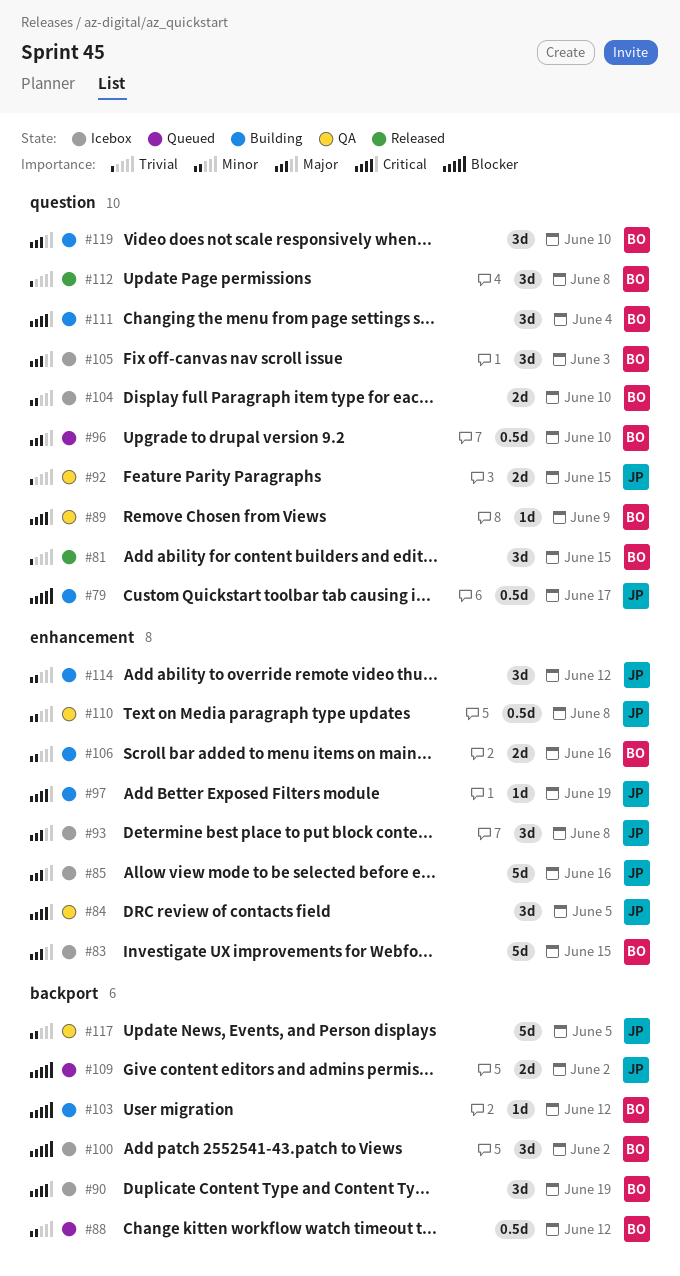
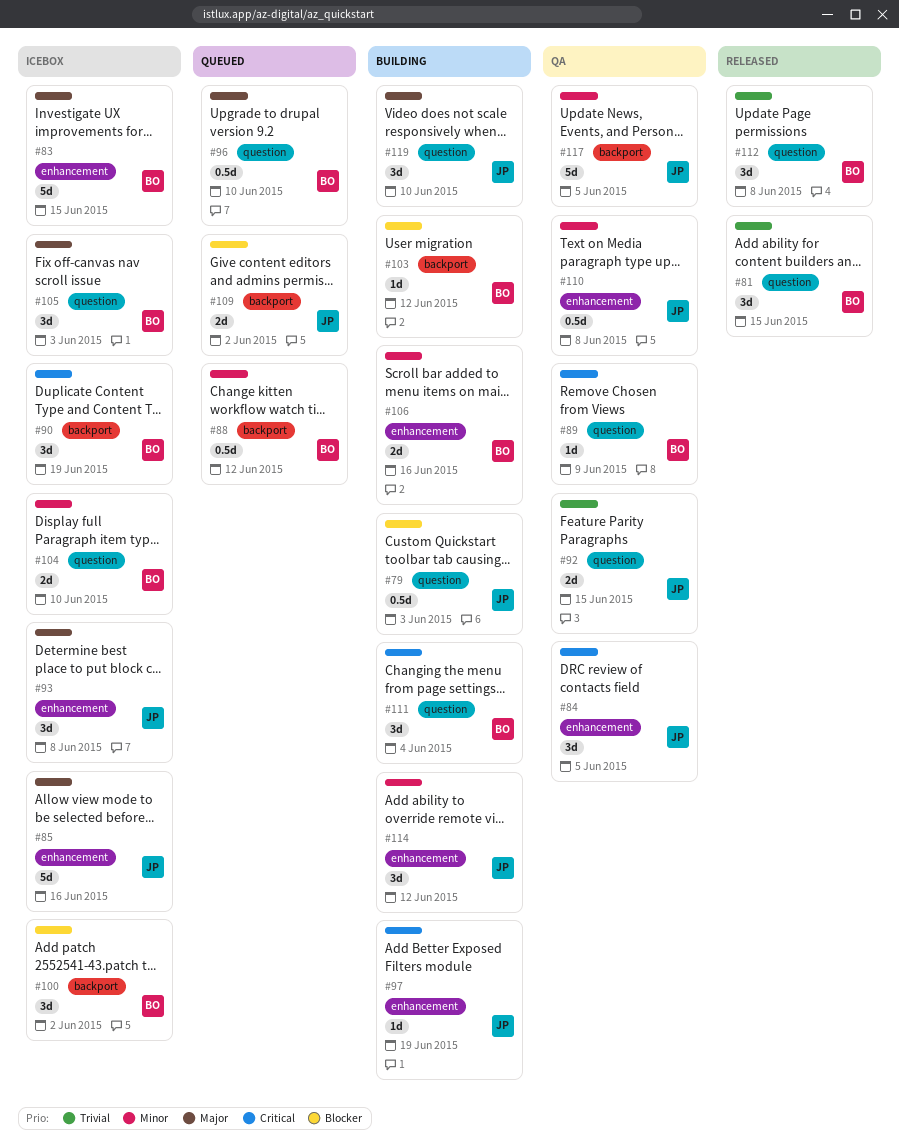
#79, due: Jun 17 -> Jun 3
#119, owner: BO -> JP

